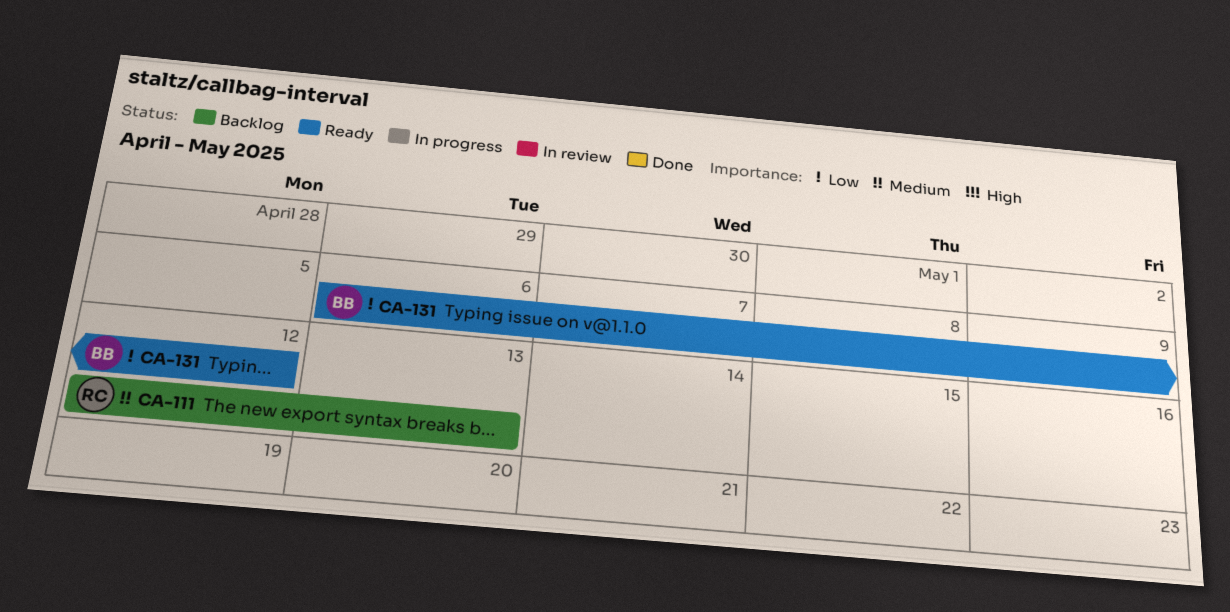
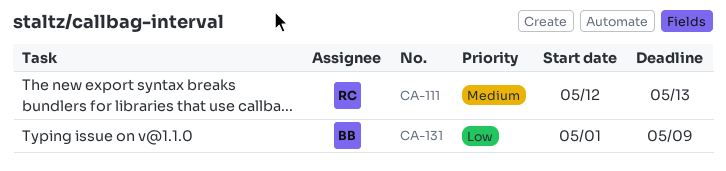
CA-131, start: May 6 -> May 1
CA-131, due: May 12 -> May 9

